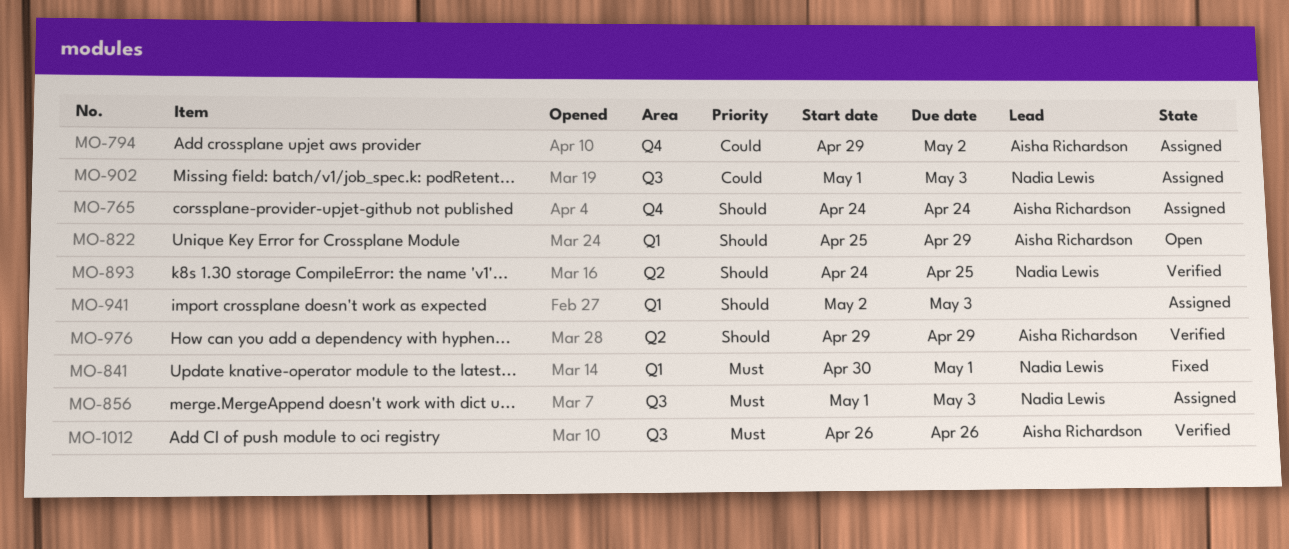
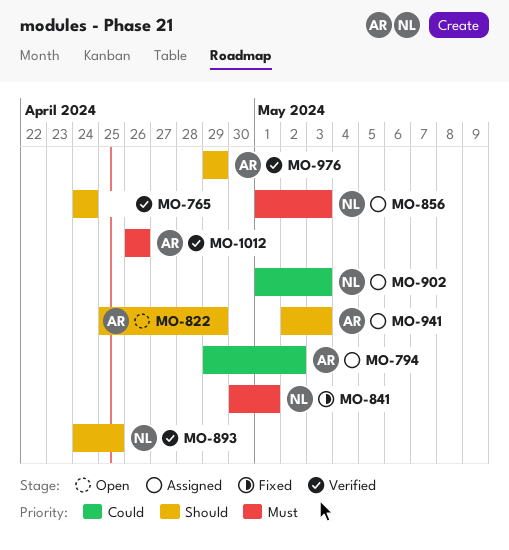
MO-765, status: Assigned -> Verified
MO-765, owner: Aisha Richardson -> none
MO-941, owner: none -> Aisha Richardson

